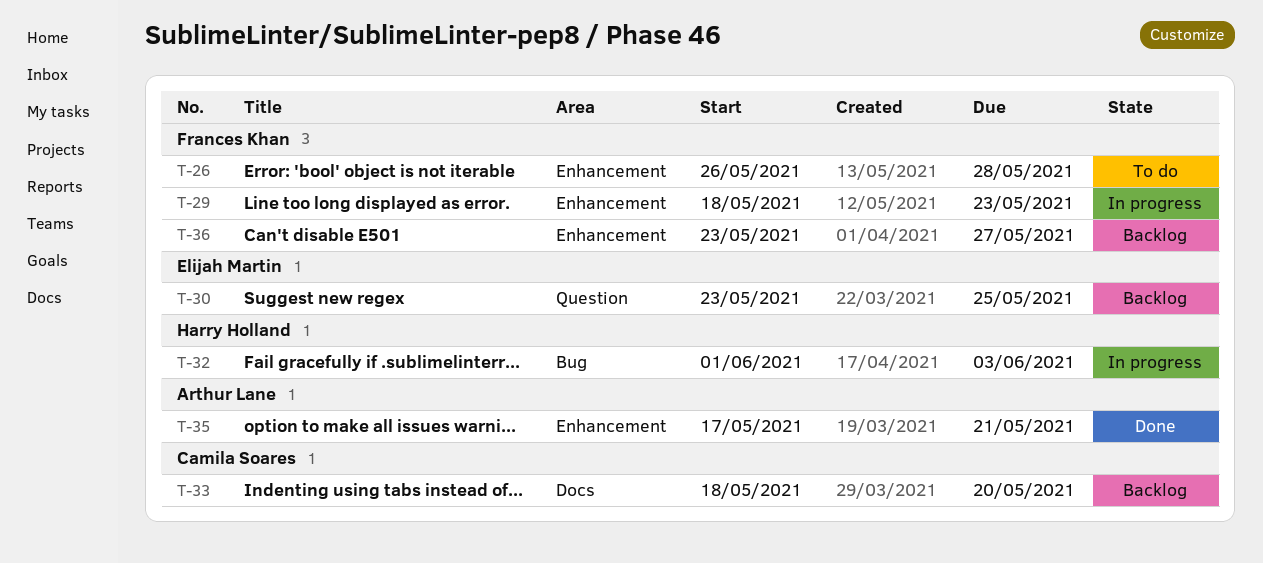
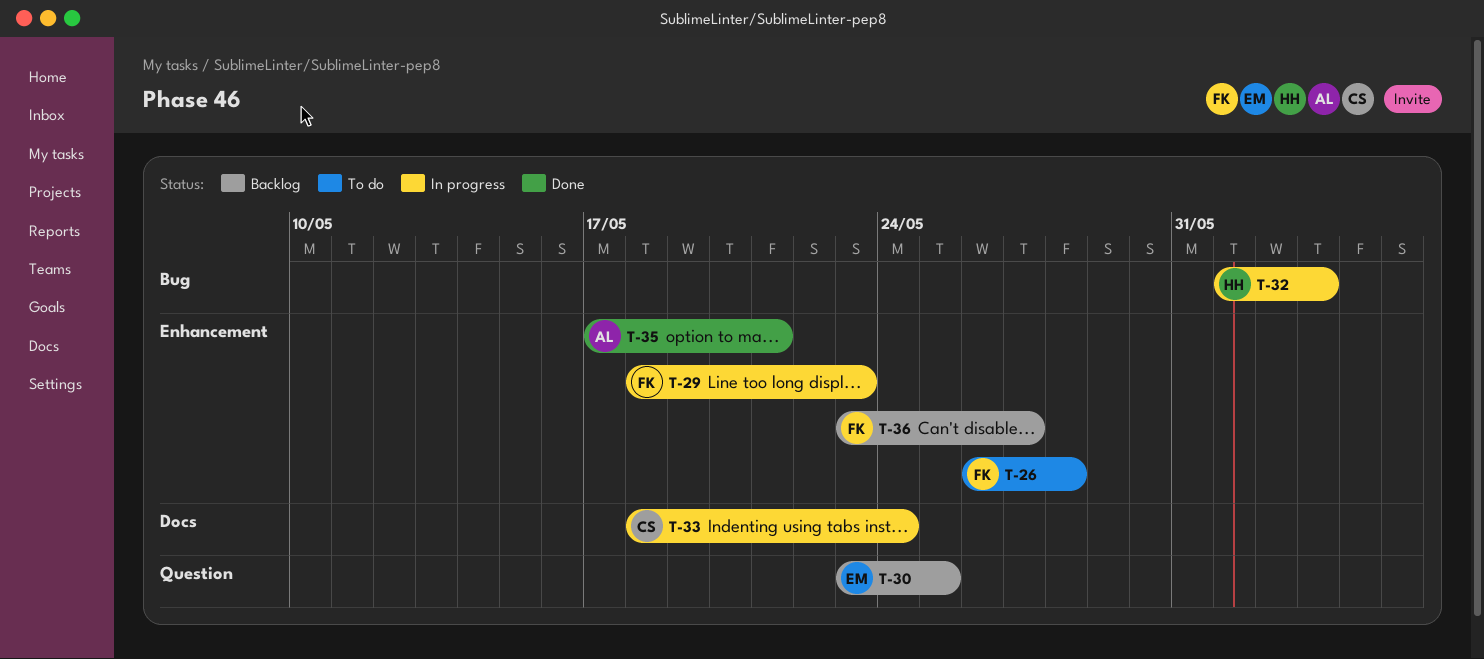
T-33, status: Backlog -> In progress
T-33, due: May 20 -> May 24

